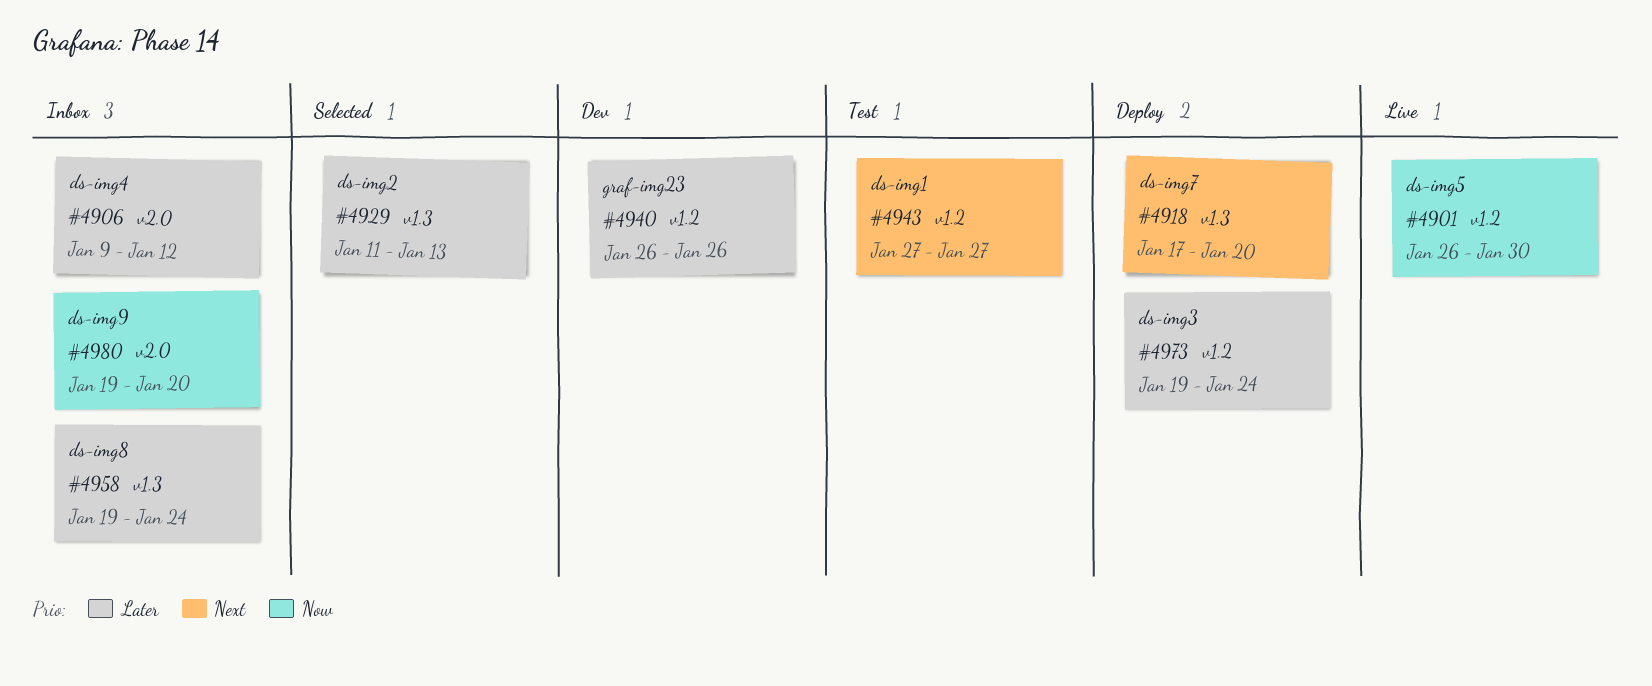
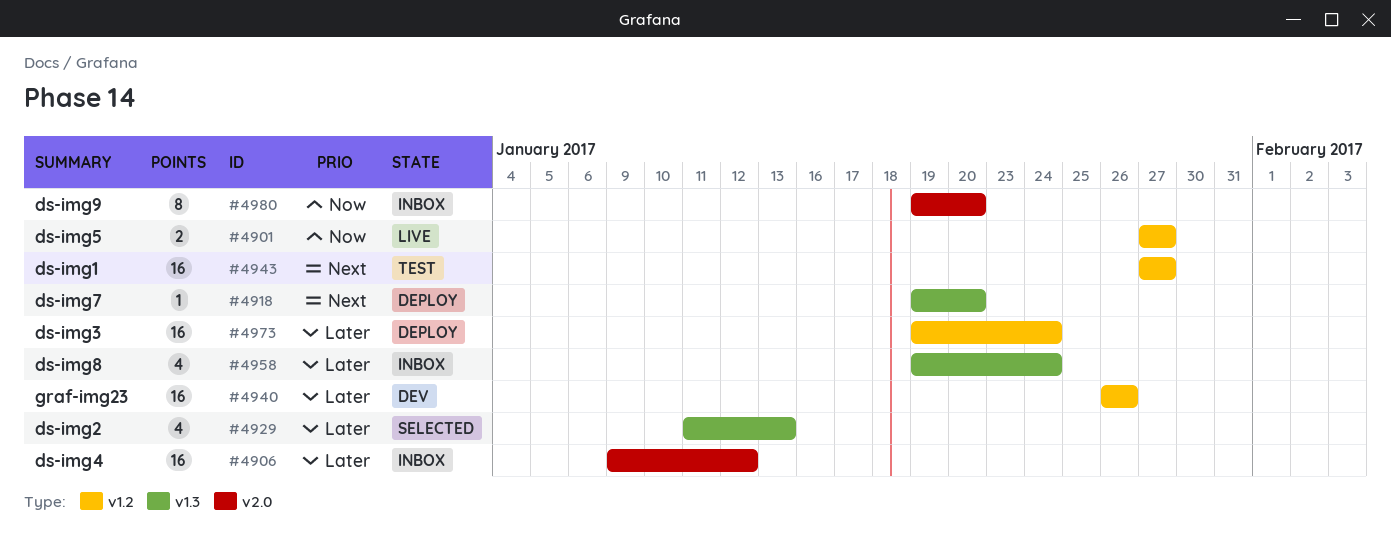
#4901, start: Jan 26 -> Jan 27
#4901, due: Jan 30 -> Jan 27
#4918, start: Jan 17 -> Jan 19

